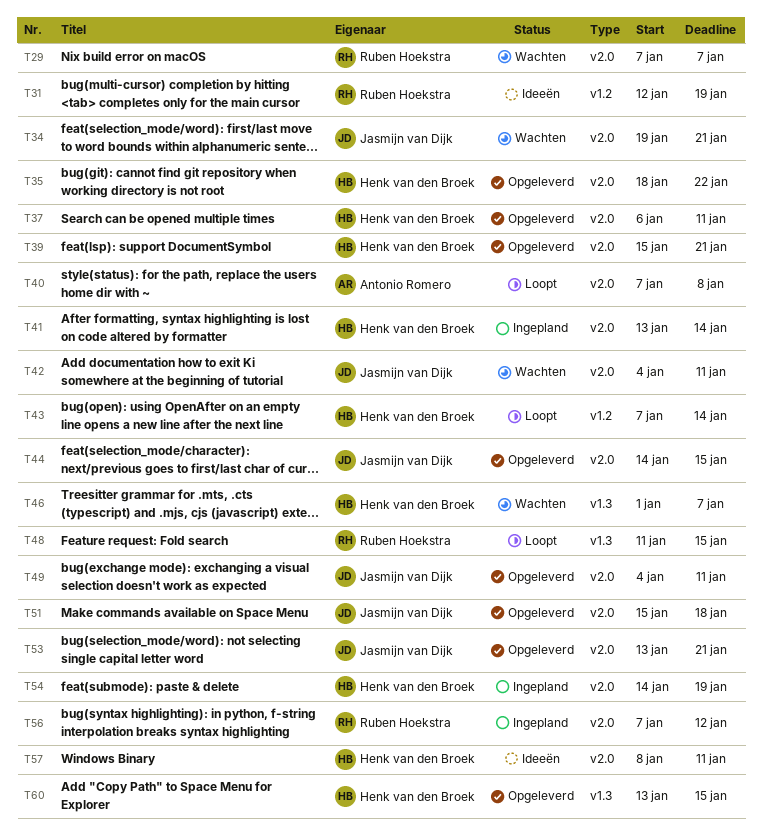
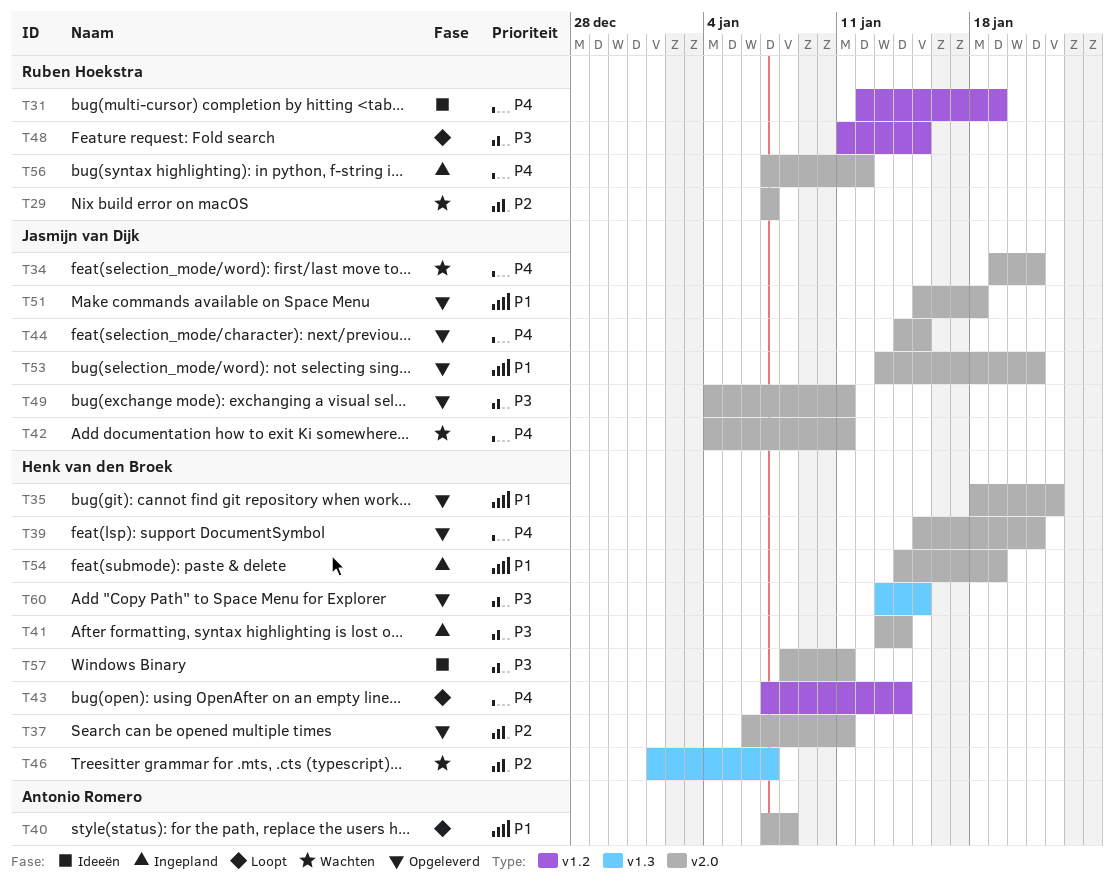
T48, label: v1.3 -> v1.2

